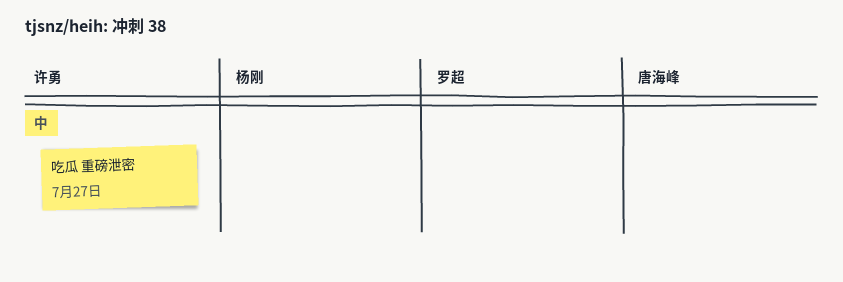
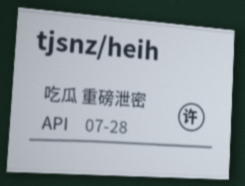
吃瓜 重磅泄密, due: Jul 27 -> Jul 28

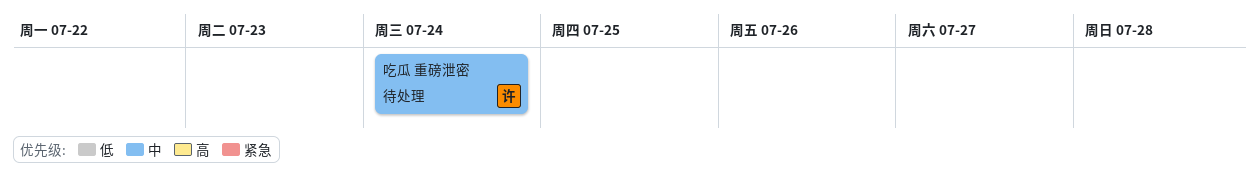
吃瓜 重磅泄密, due: Jul 28 -> Jul 24

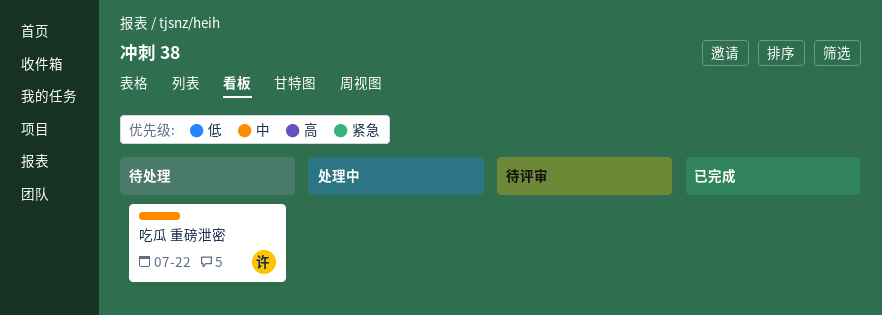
吃瓜 重磅泄密, due: Jul 24 -> Jul 22

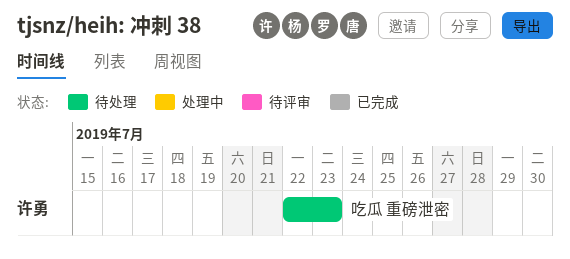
吃瓜 重磅泄密, due: Jul 22 -> Jul 23

